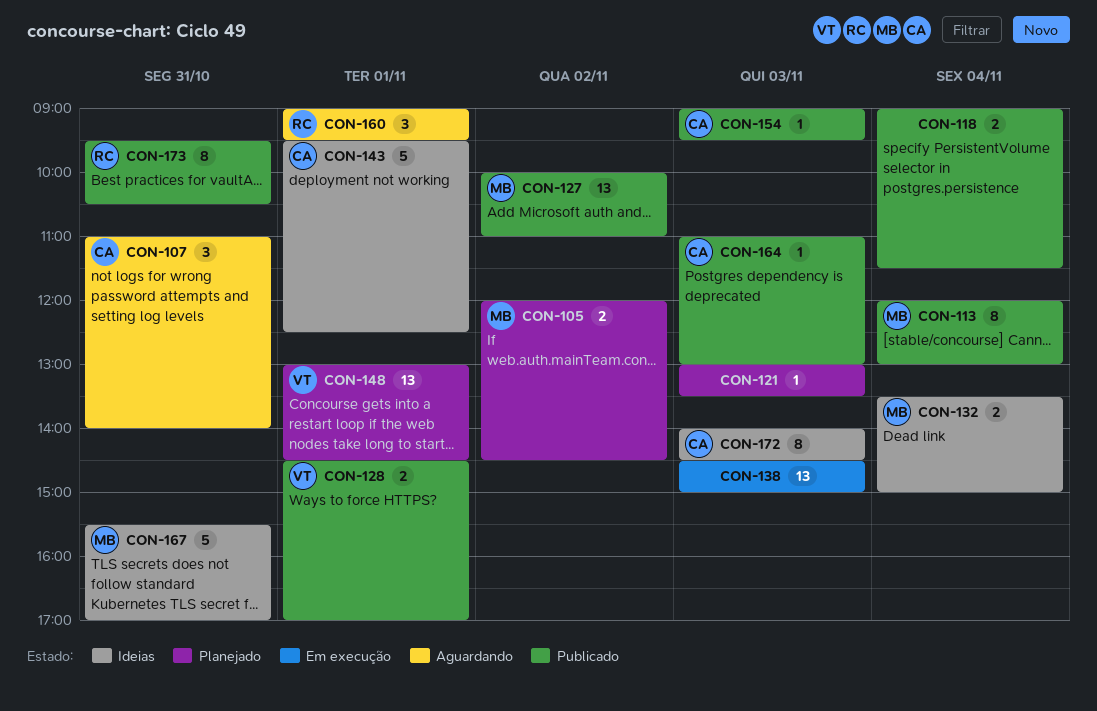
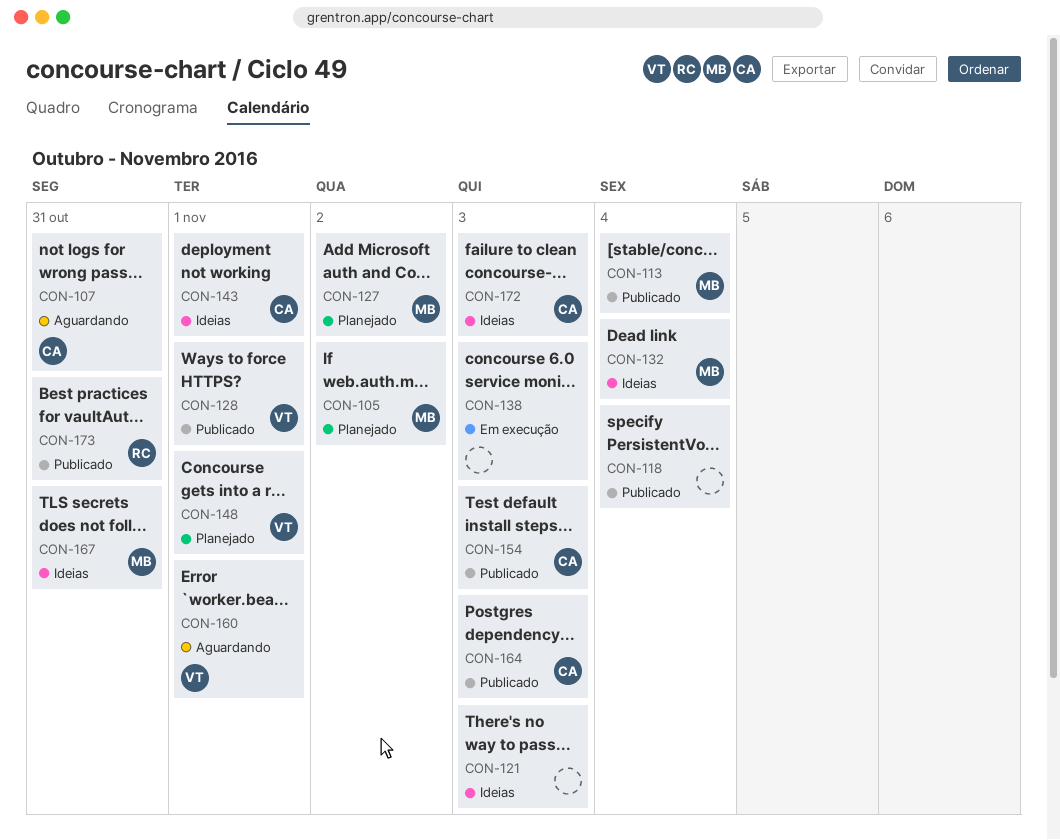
CON-121, status: Planejado -> Ideias
CON-127, status: Publicado -> Planejado
CON-160, owner: RC -> VT

